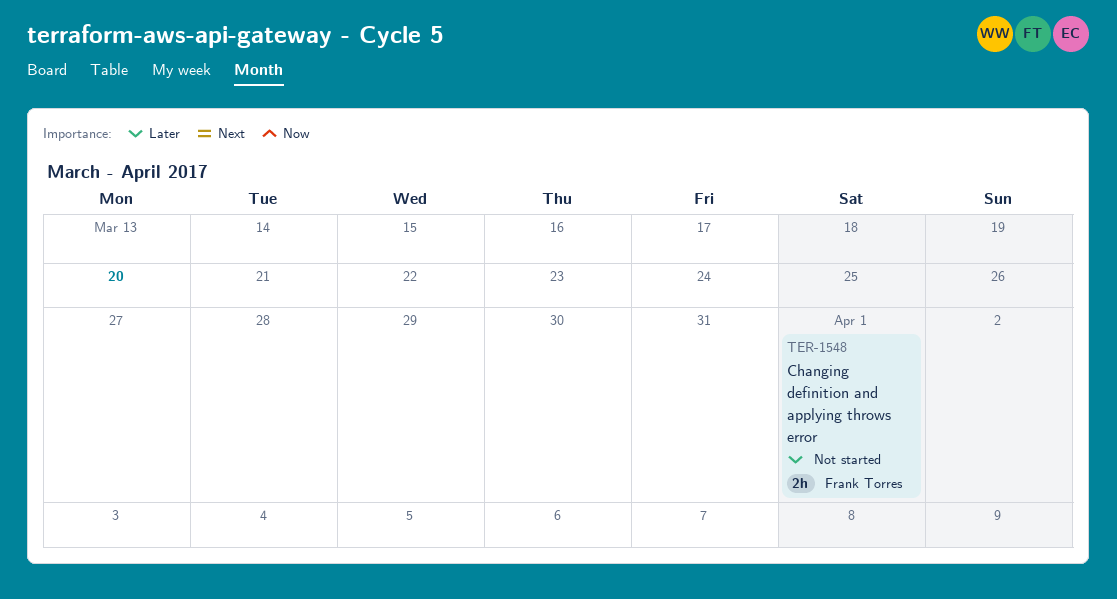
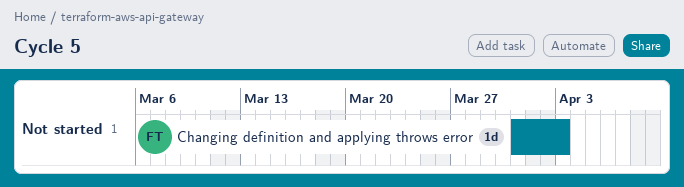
Changing definition and applying throws error, estimate: 2h -> 1d
Changing definition and applying throws error, due: Apr 1 -> Apr 3

